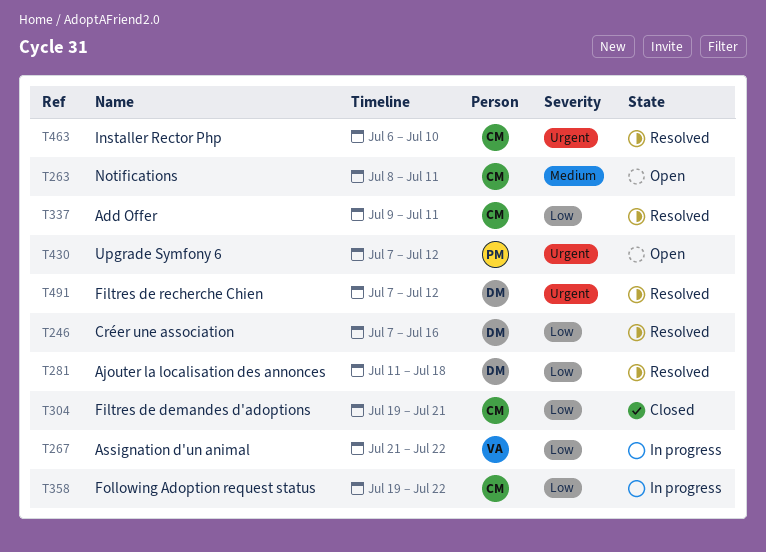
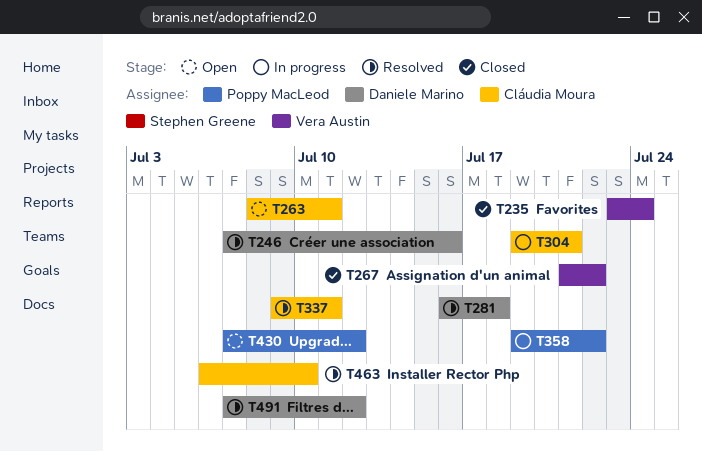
T235: none -> present
T267, status: In progress -> Closed
T281, start: Jul 11 -> Jul 16
T304, status: Closed -> In progress
T358, owner: Cláudia Moura -> Poppy MacLeod

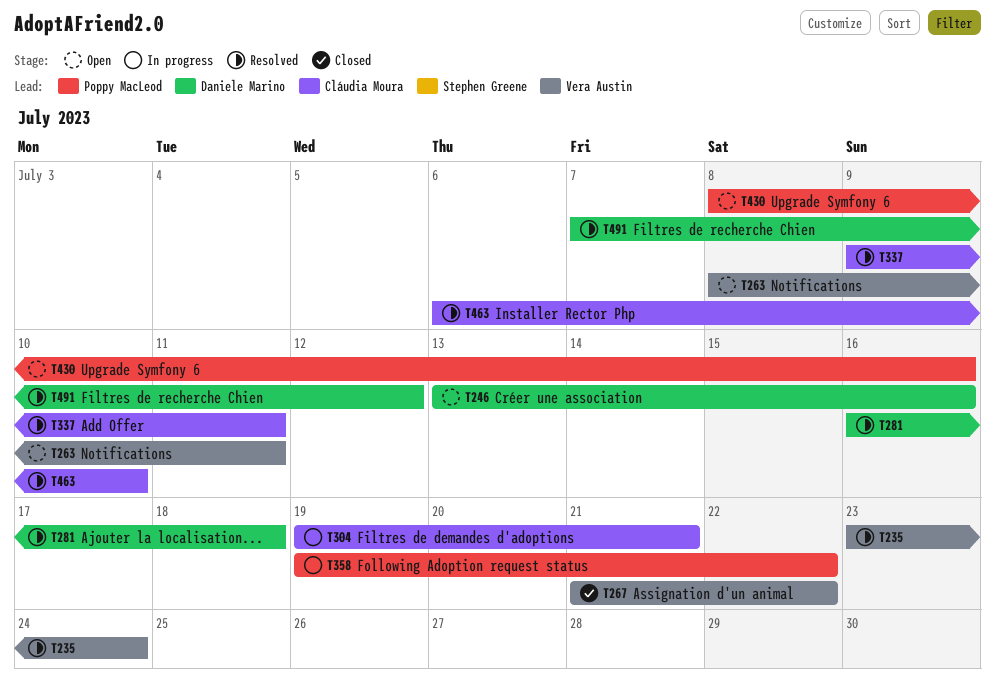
T235, status: Closed -> Resolved
T246, status: Resolved -> Open
T246, start: Jul 7 -> Jul 13
T263, owner: Cláudia Moura -> Vera Austin
T430, start: Jul 7 -> Jul 8
T430, due: Jul 12 -> Jul 16

